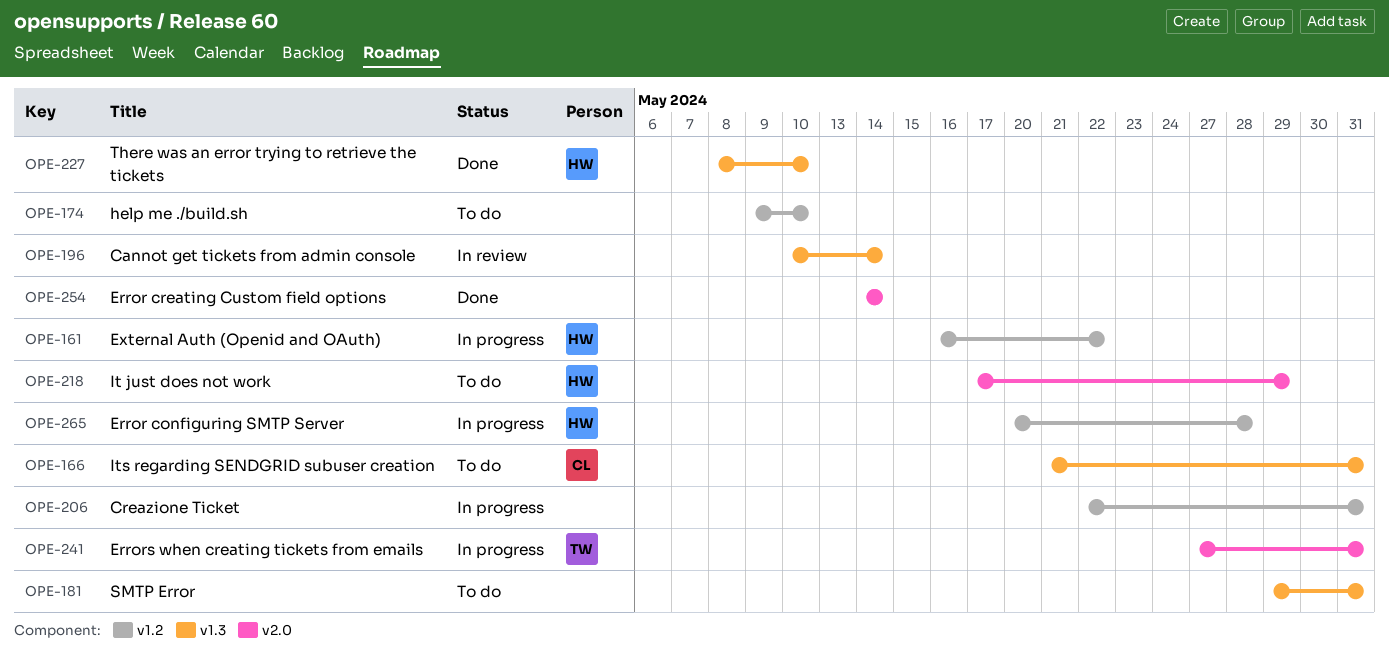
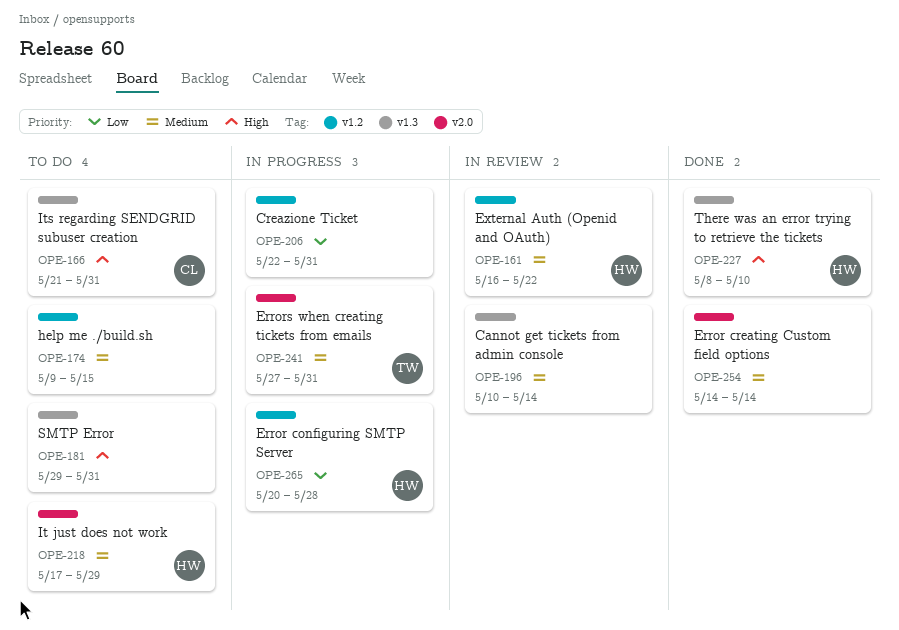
OPE-161, status: In progress -> In review
OPE-174, due: May 10 -> May 15

